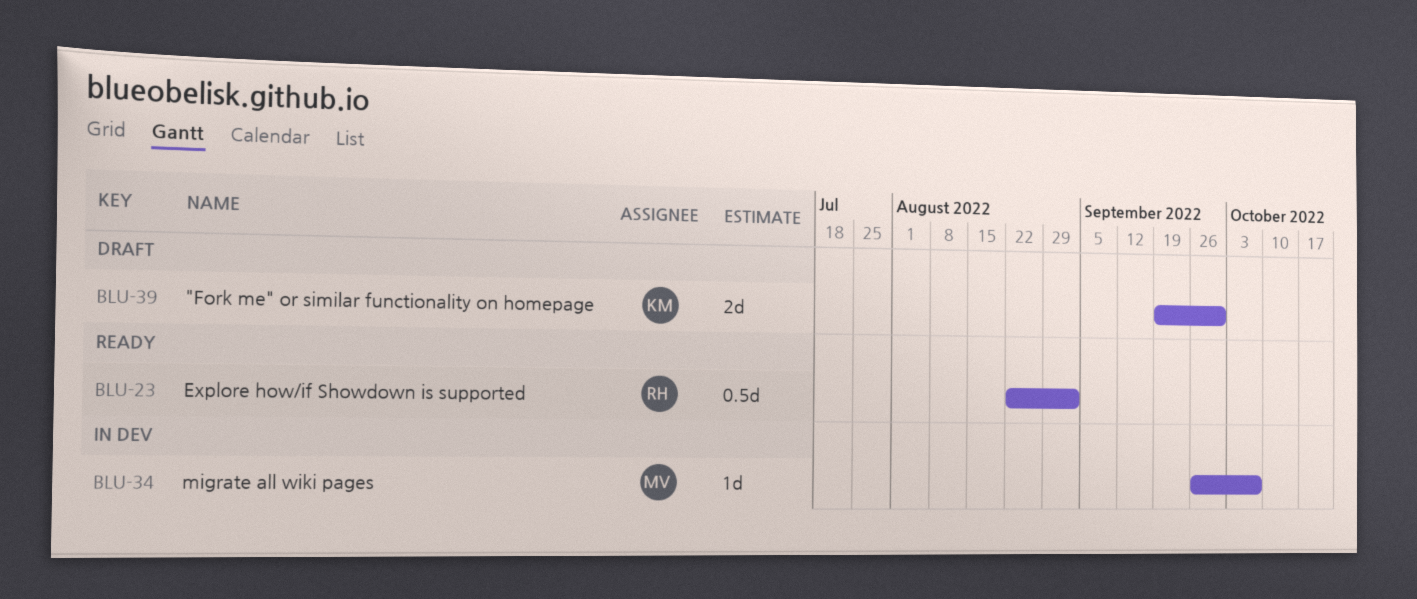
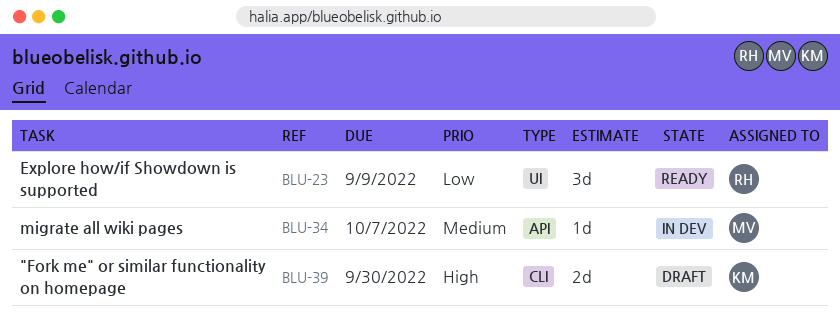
BLU-23, estimate: 0.5d -> 3d
BLU-23, due: Sep 2 -> Sep 9

